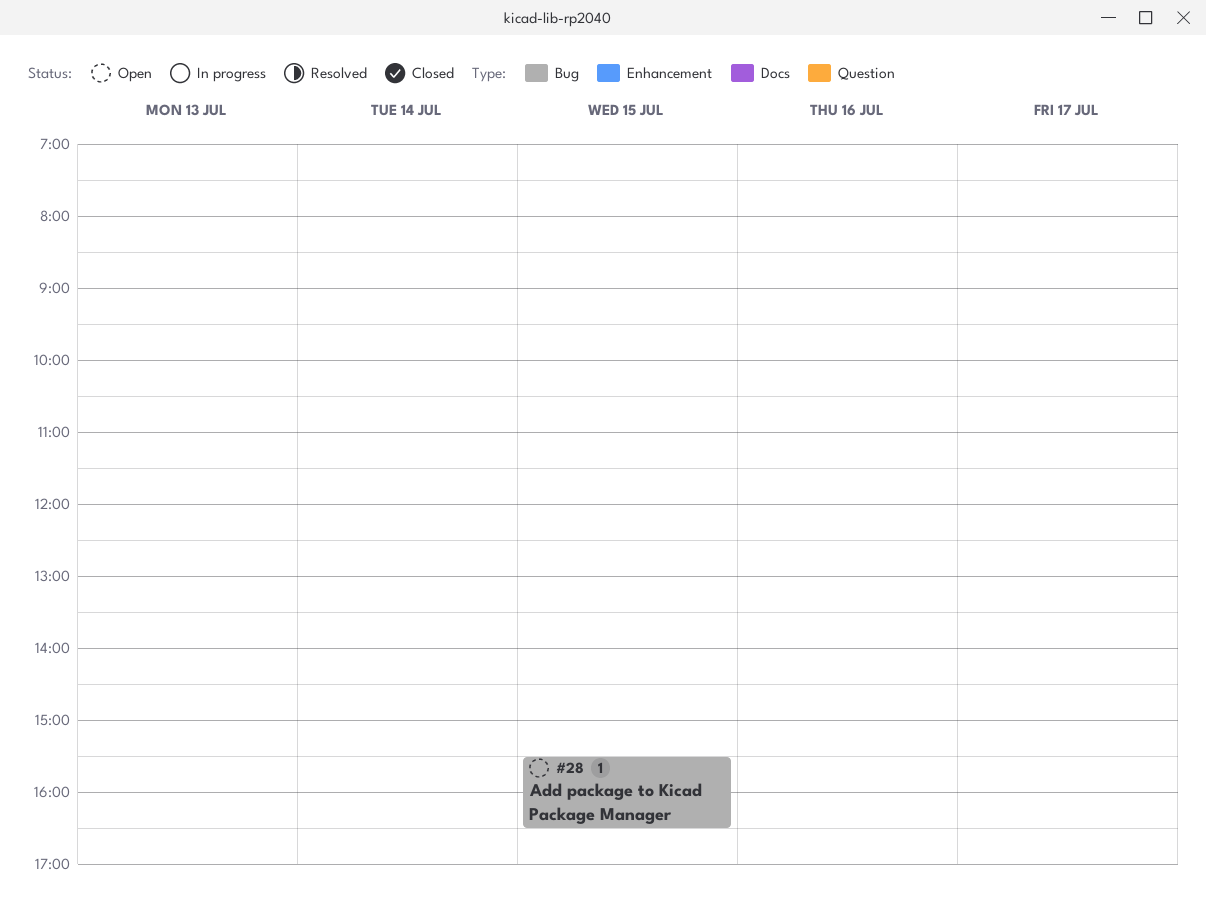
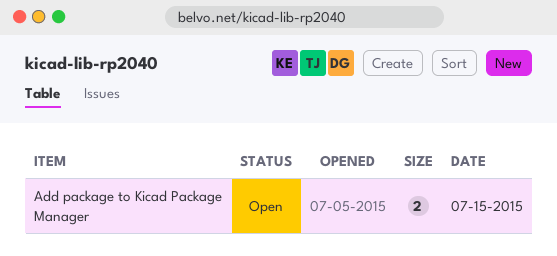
Add package to Kicad Package Manager, estimate: 1 -> 2

